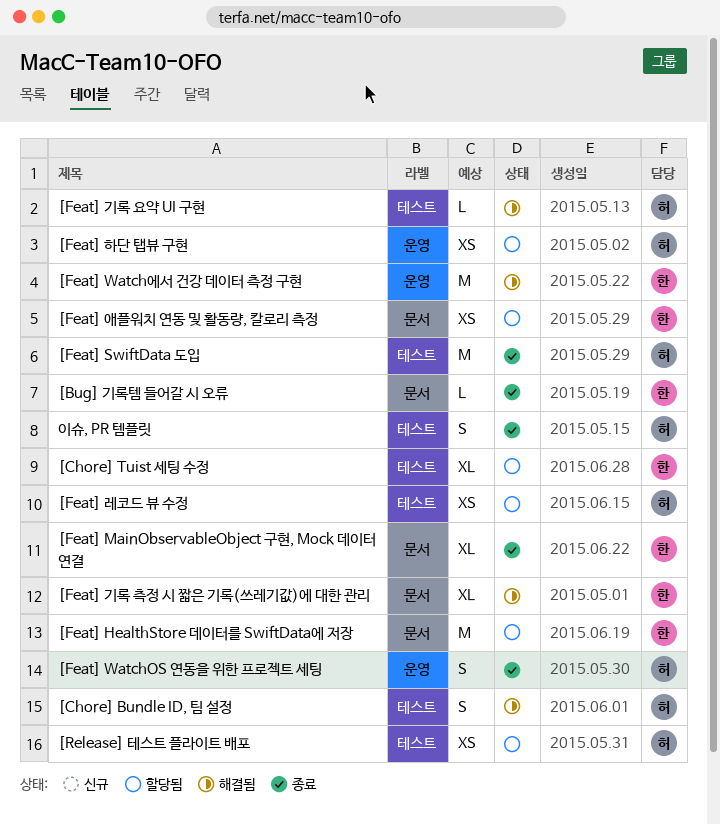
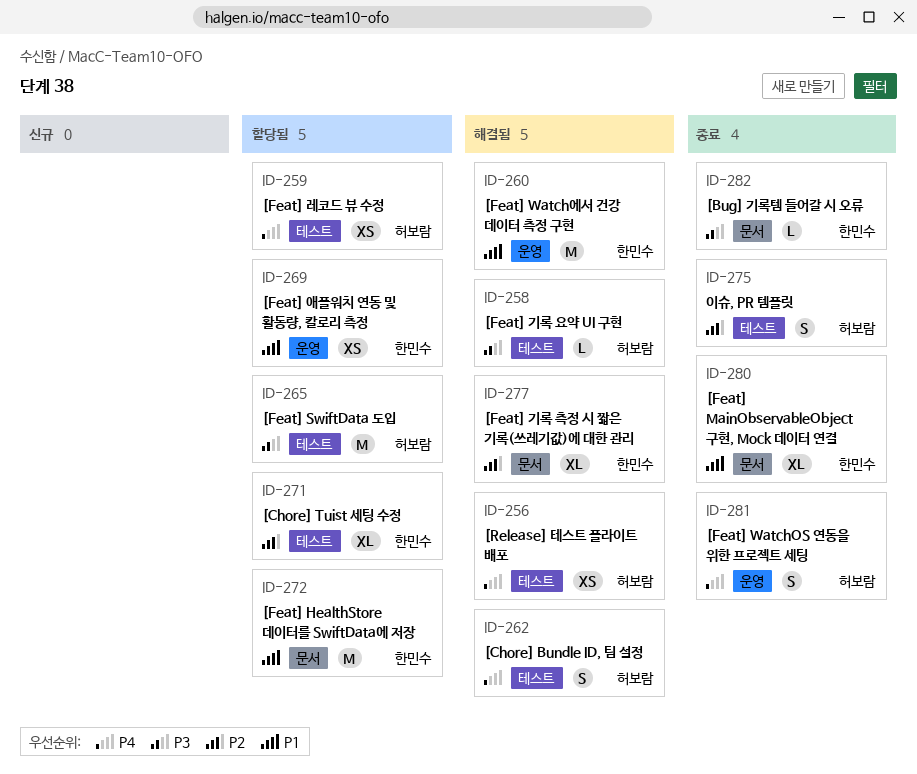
[Feat] SwiftData 도입, status: 종료 -> 할당됨
[Feat] 애플워치 연동 및 활동량, 칼로리 측정, label: 문서 -> 운영
[Feat] 하단 탭뷰 구현: present -> none
[Release] 테스트 플라이트 배포, status: 할당됨 -> 해결됨

